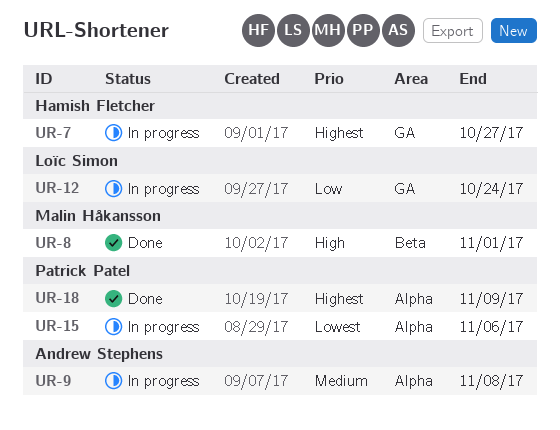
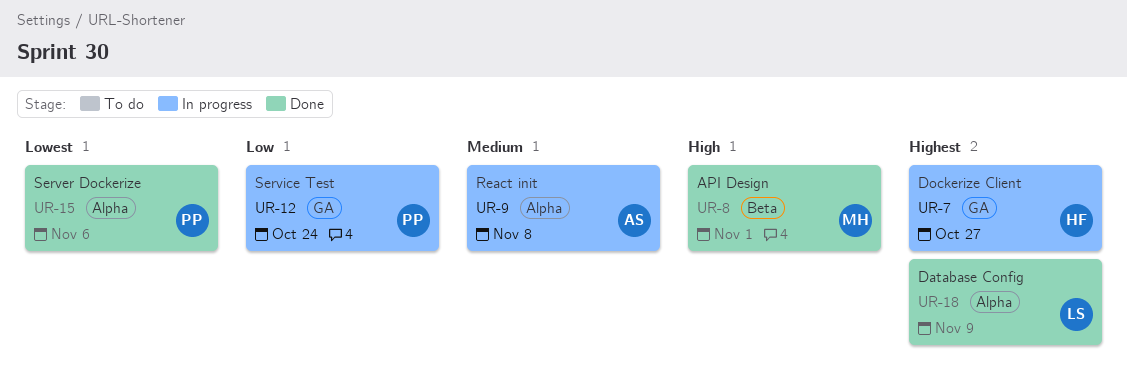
UR-12, owner: Loïc Simon -> Patrick Patel
UR-15, status: In progress -> Done
UR-18, owner: Patrick Patel -> Loïc Simon

